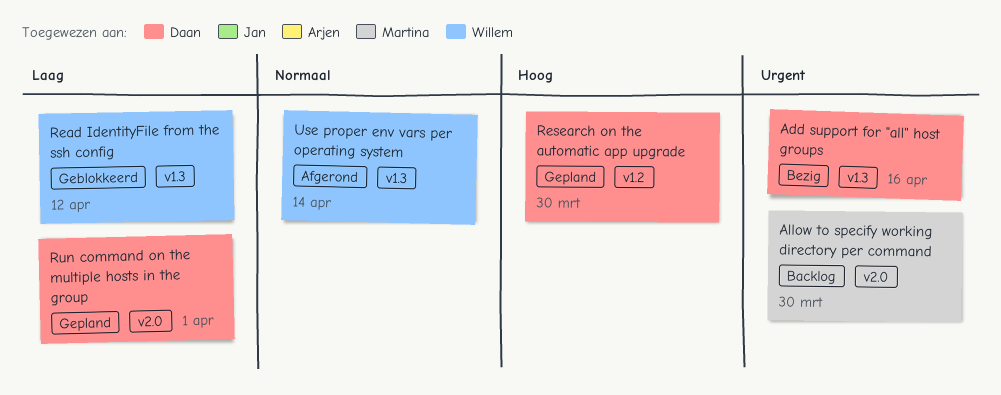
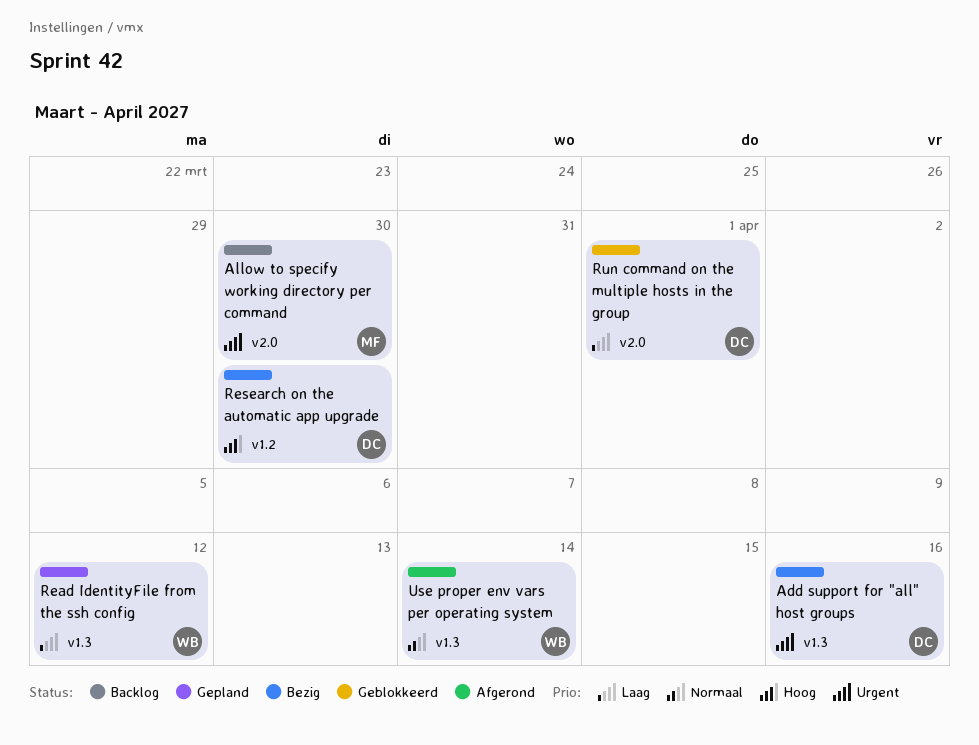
Read IdentityFile from the ssh config, status: Geblokkeerd -> Gepland
Research on the automatic app upgrade, status: Gepland -> Bezig
Run command on the multiple hosts in the group, status: Gepland -> Geblokkeerd

